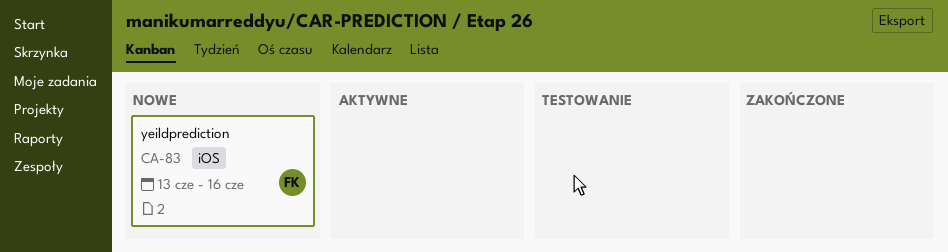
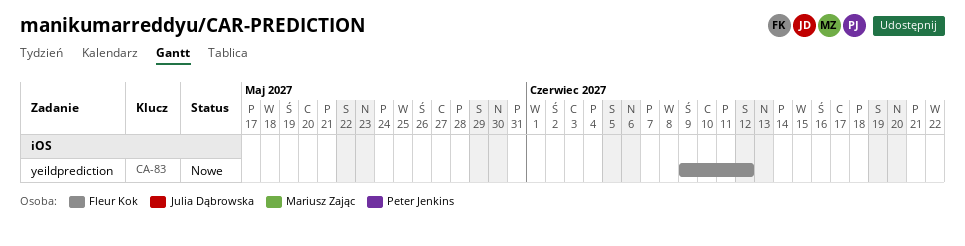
CA-83, start: Jun 13 -> Jun 9
CA-83, due: Jun 16 -> Jun 12

